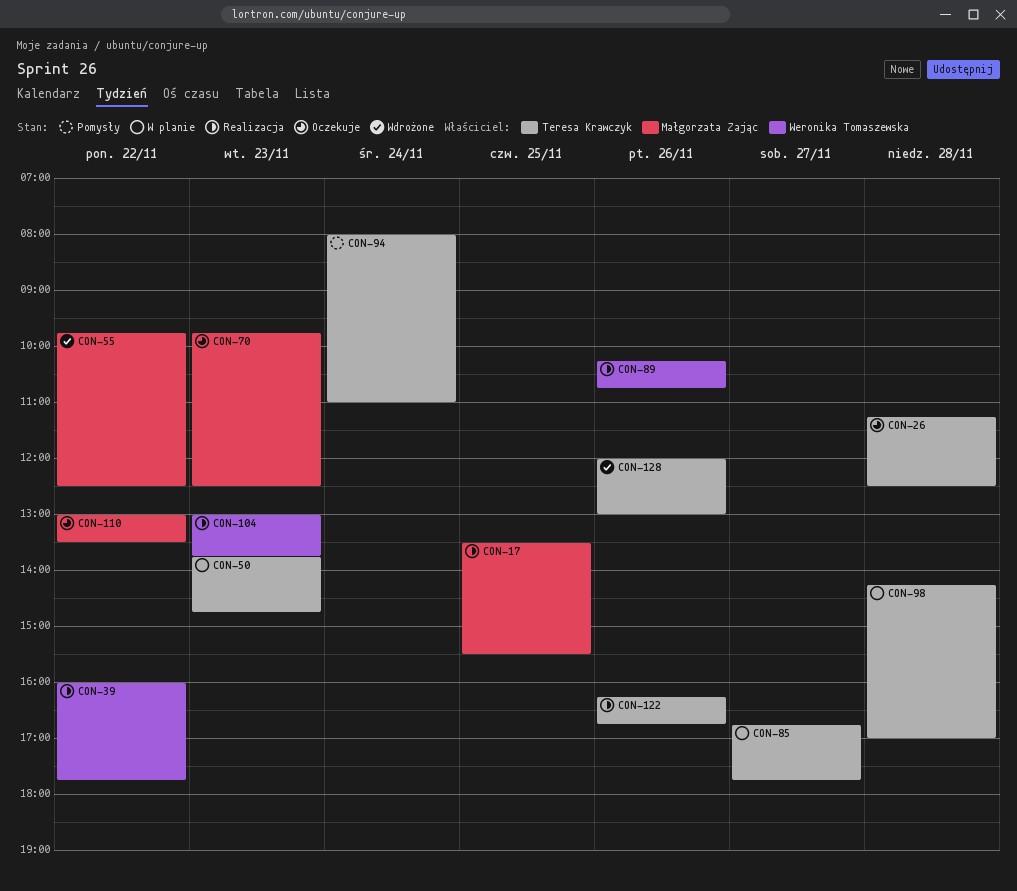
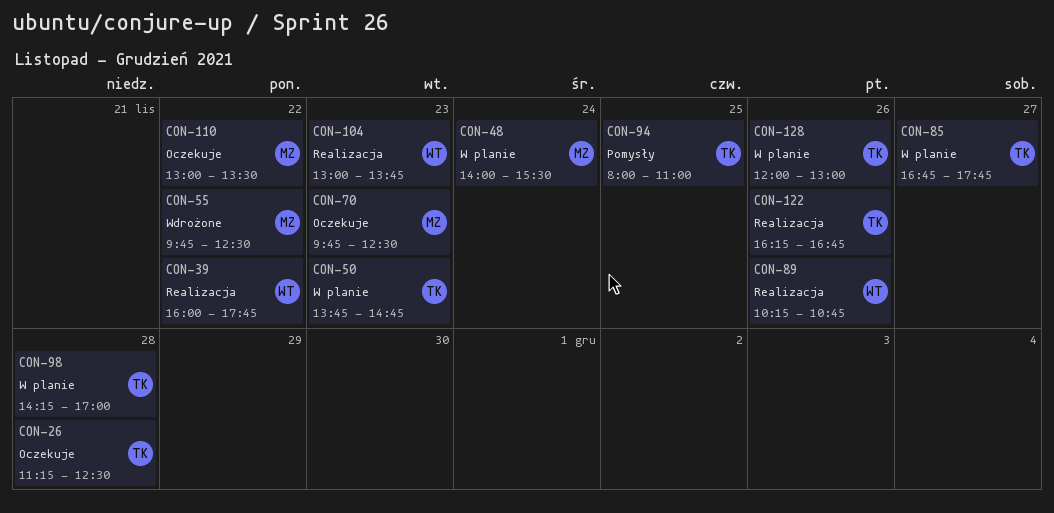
CON-17: present -> none
CON-48: none -> present
CON-94, day: Nov 24 -> Nov 25
CON-128, status: Wdrożone -> W planie

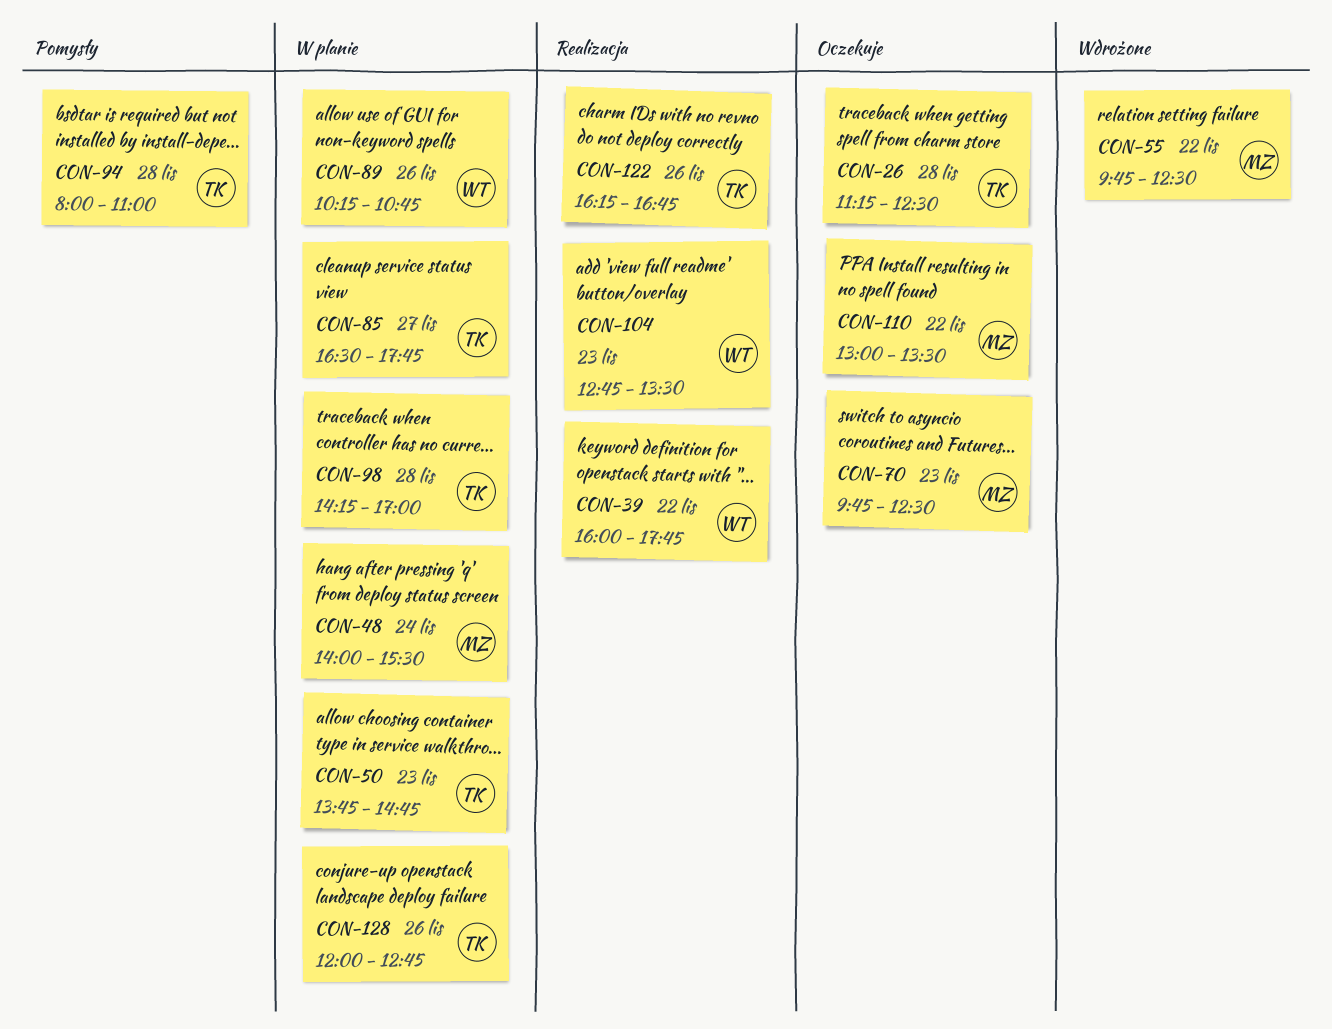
CON-85, begins: 16:45 -> 16:30
CON-89, status: Realizacja -> W planie
CON-94, day: Nov 25 -> Nov 28
CON-104, begins: 13:00 -> 12:45
CON-104, ends: 13:45 -> 13:30
CON-128, ends: 13:00 -> 12:45

